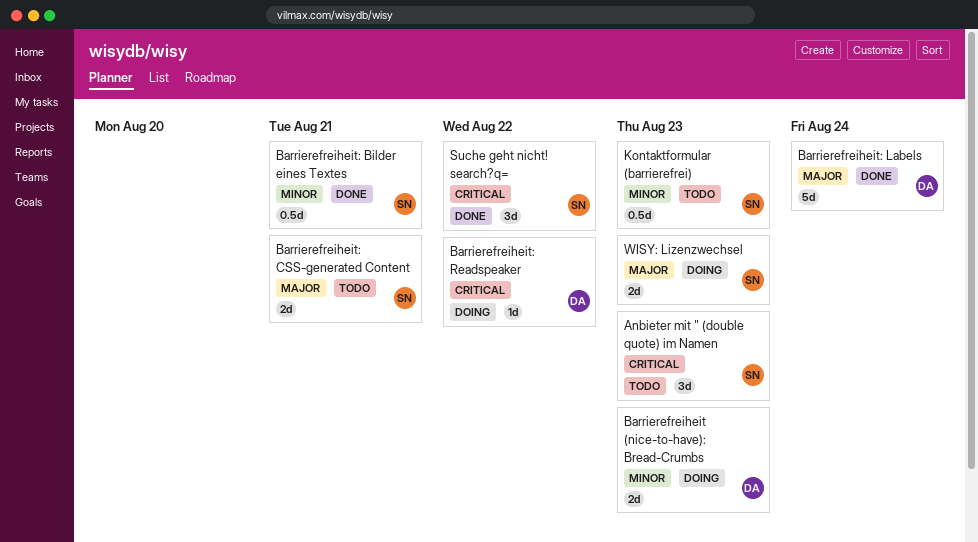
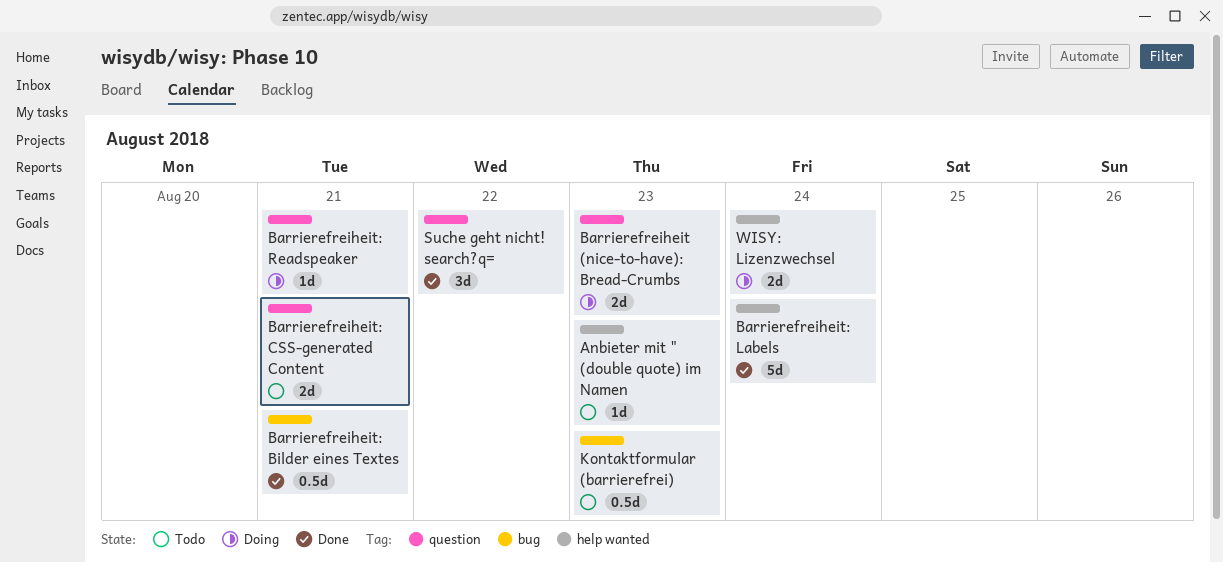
Anbieter mit " (double quote) im Namen, estimate: 3d -> 1d
Barrierefreiheit: Readspeaker, due: Aug 22 -> Aug 21
WISY: Lizenzwechsel, due: Aug 23 -> Aug 24

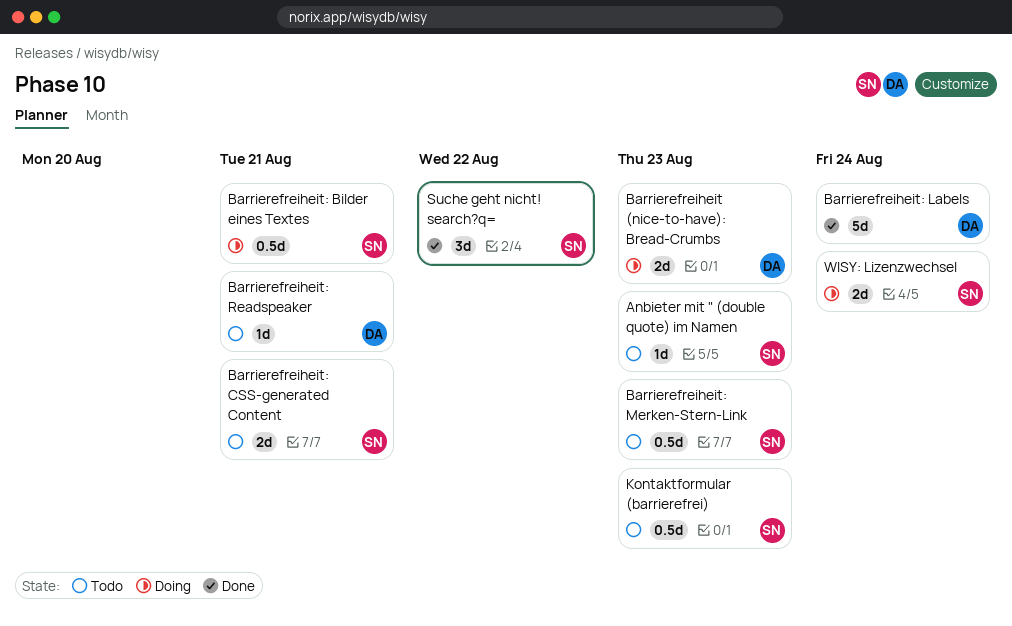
Barrierefreiheit: Bilder eines Textes, status: Done -> Doing
Barrierefreiheit: Merken-Stern-Link: none -> present
Barrierefreiheit: Readspeaker, status: Doing -> Todo

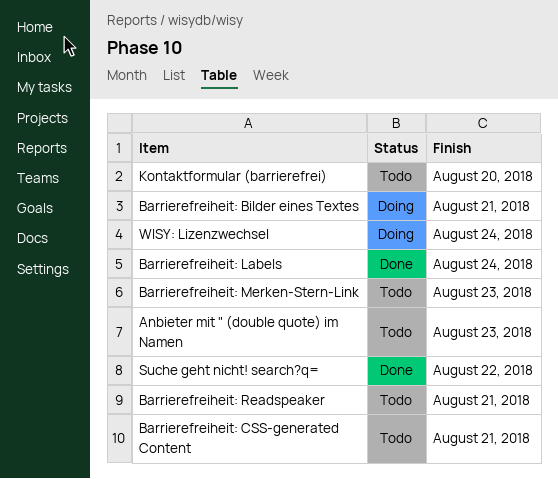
Barrierefreiheit (nice-to-have): Bread-Crumbs: present -> none
Kontaktformular (barrierefrei), due: Aug 23 -> Aug 20

